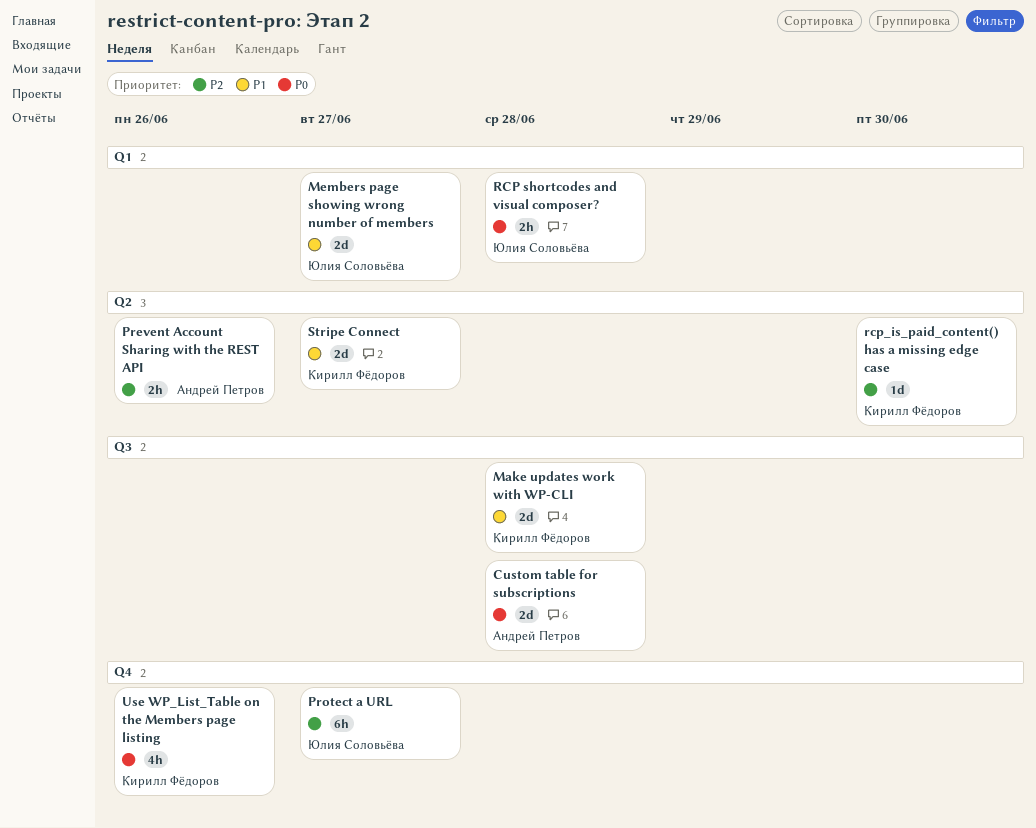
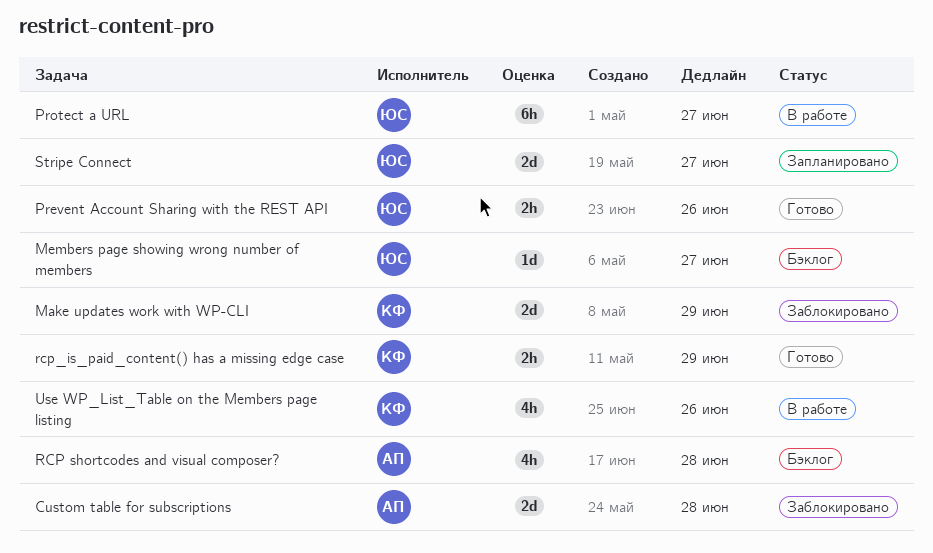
Make updates work with WP-CLI, due: Jun 28 -> Jun 29
Members page showing wrong number of members, estimate: 2d -> 1d
Prevent Account Sharing with the REST API, owner: Андрей Петров -> Юлия Соловьёва
RCP shortcodes and visual composer?, owner: Юлия Соловьёва -> Андрей Петров
RCP shortcodes and visual composer?, estimate: 2h -> 4h
rcp_is_paid_content() has a missing edge case, estimate: 1d -> 2h
rcp_is_paid_content() has a missing edge case, due: Jun 30 -> Jun 29
Stripe Connect, owner: Кирилл Фёдоров -> Юлия Соловьёва

